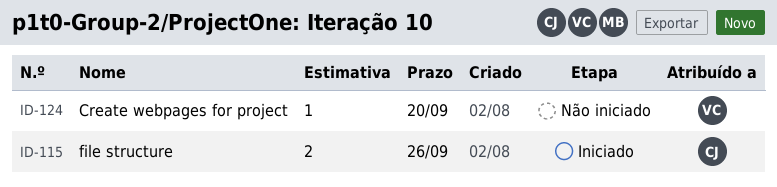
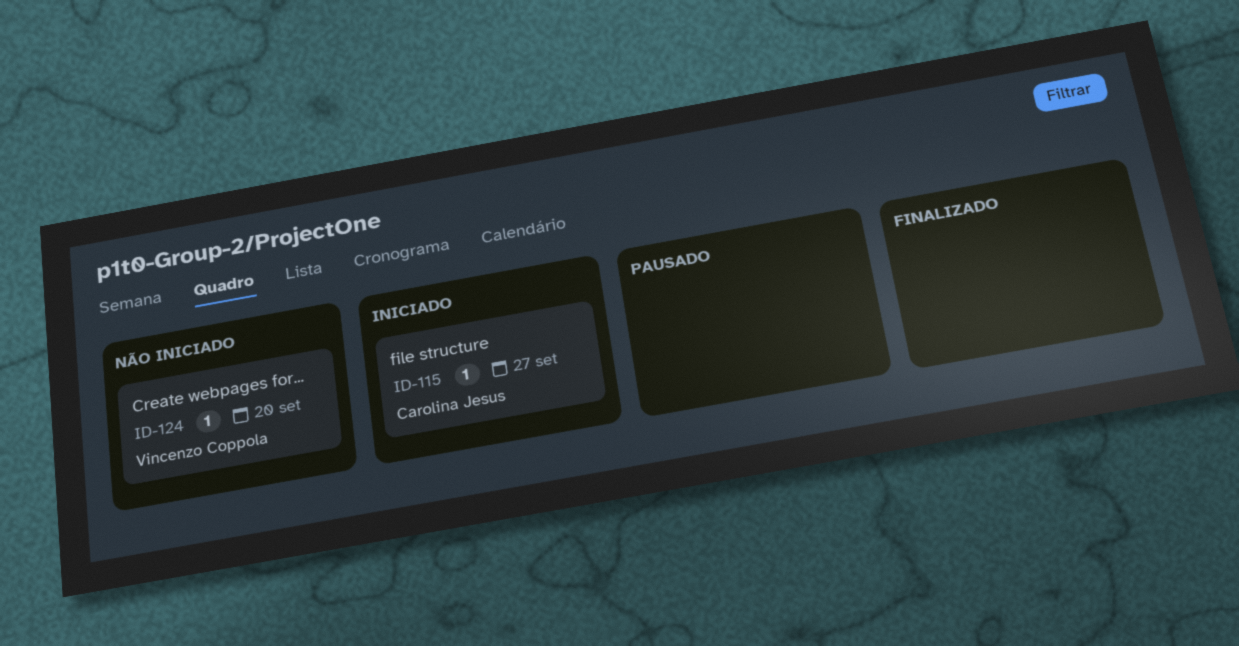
ID-115, estimate: 2 -> 1
ID-115, due: Sep 26 -> Sep 27

